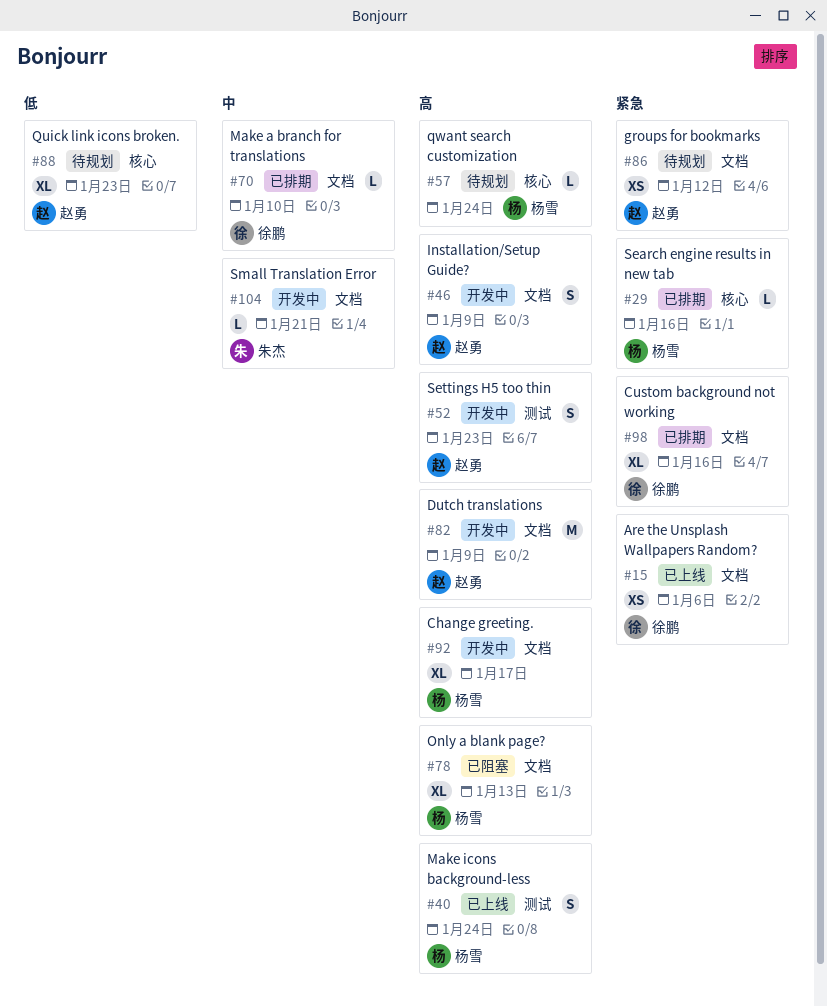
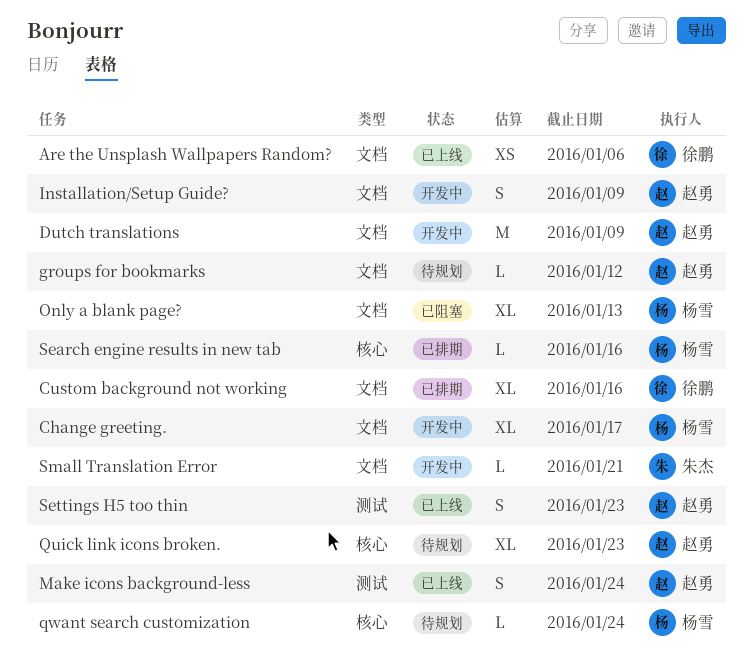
groups for bookmarks, estimate: XS -> L
Make a branch for translations: present -> none
Make icons background-less, owner: 杨雪 -> 赵勇
Settings H5 too thin, status: 开发中 -> 已上线

